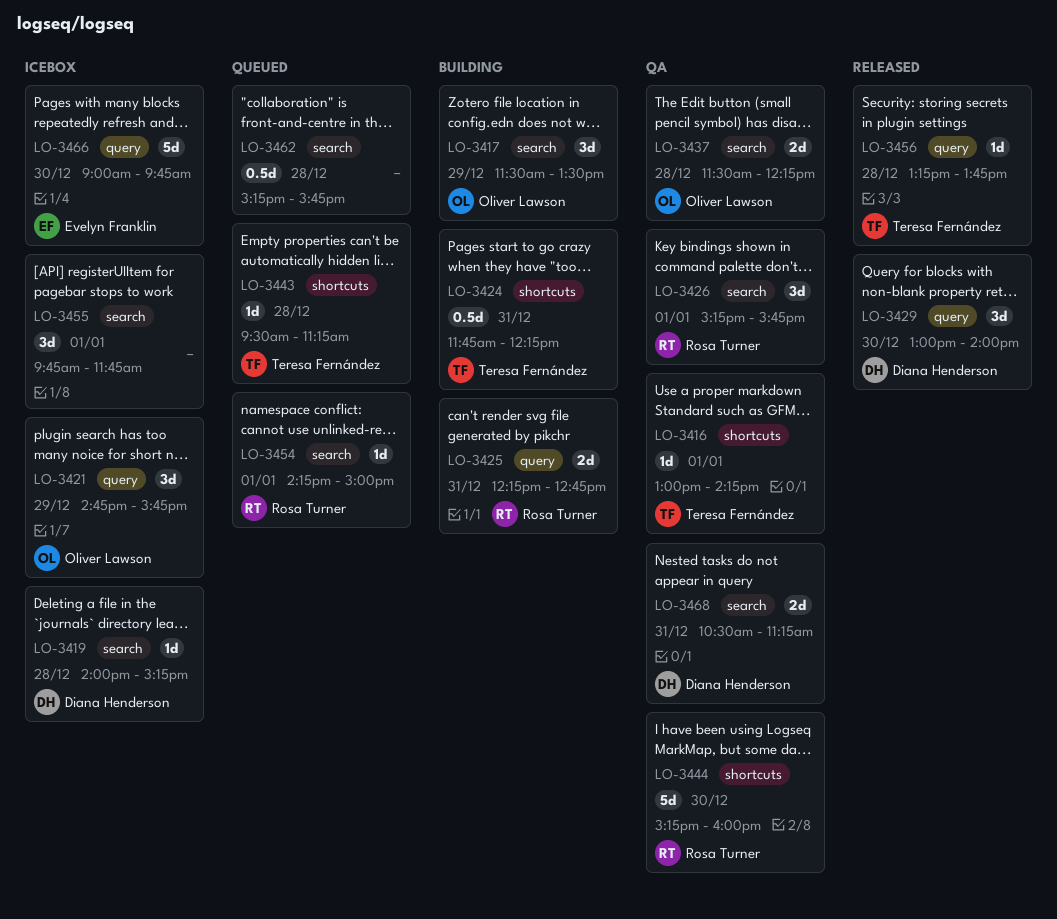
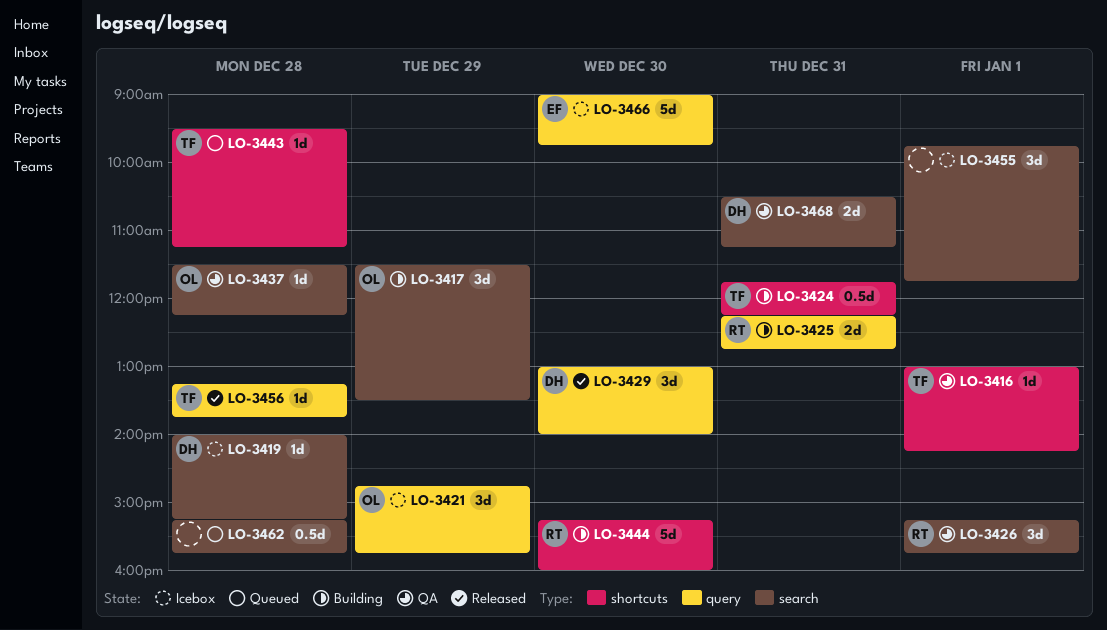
LO-3437, estimate: 2d -> 1d
LO-3444, status: QA -> Building
LO-3454: present -> none

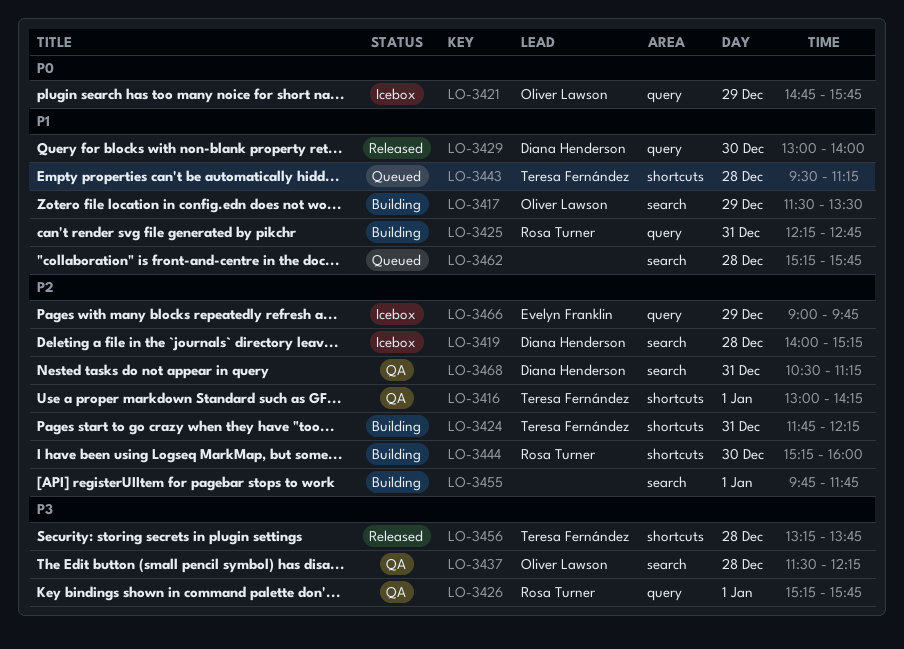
LO-3426, label: search -> query
LO-3455, status: Icebox -> Building
LO-3456, label: query -> shortcuts
LO-3466, day: Dec 30 -> Dec 29

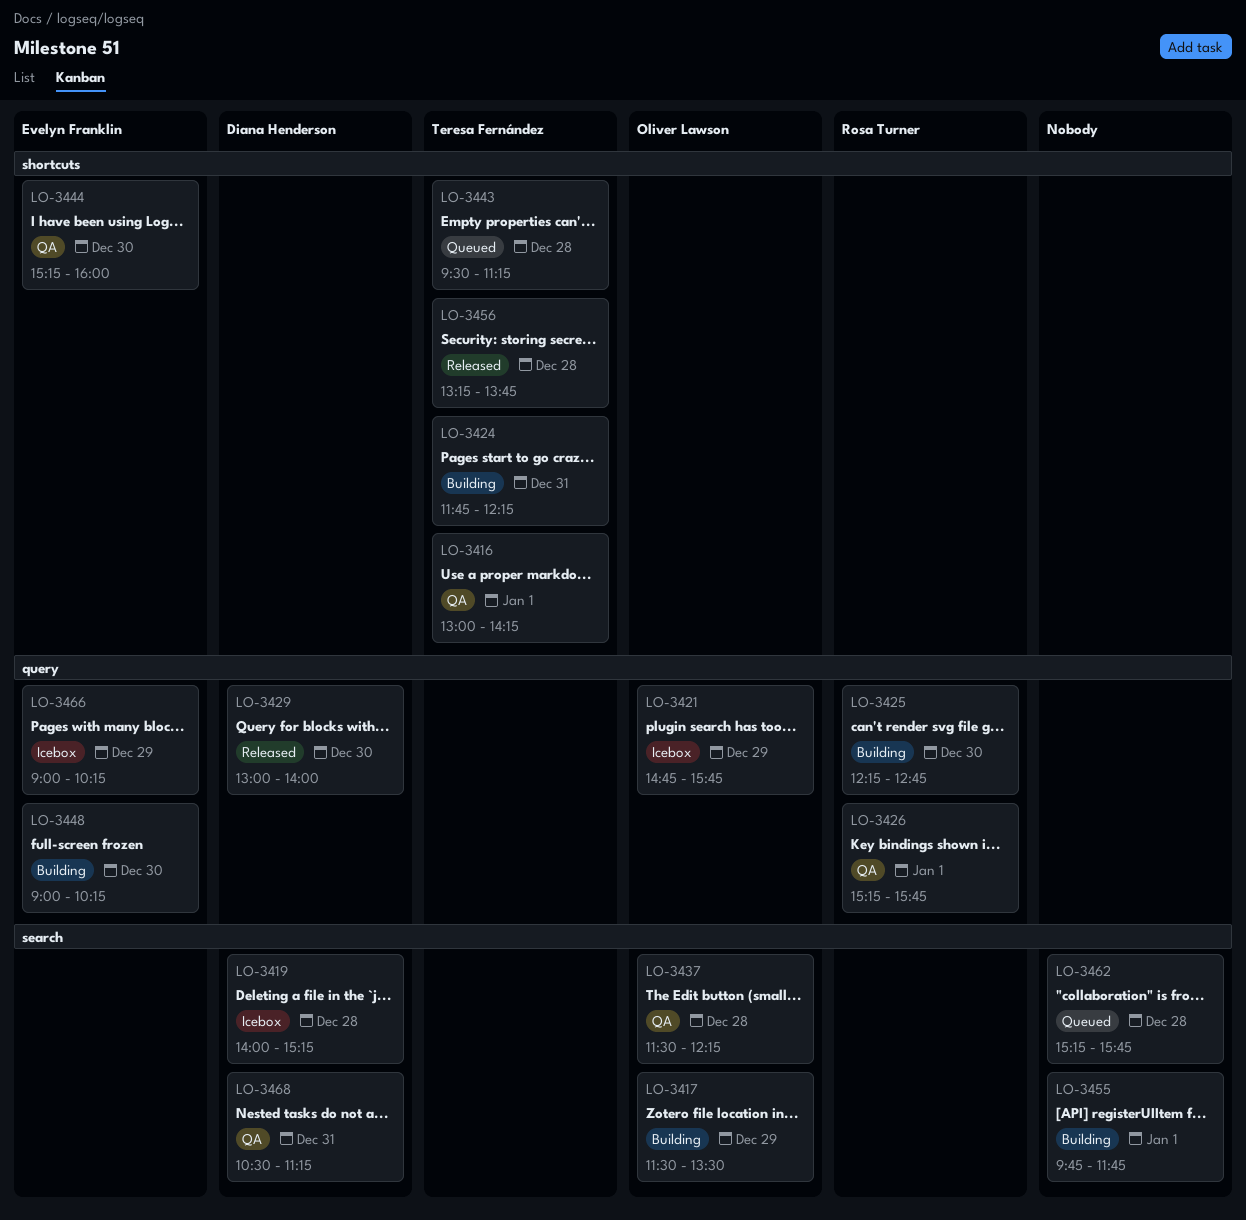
LO-3425, day: Dec 31 -> Dec 30
LO-3444, status: Building -> QA
LO-3444, owner: Rosa Turner -> Evelyn Franklin
LO-3448: none -> present
LO-3466, ends: 09:45 -> 10:15

